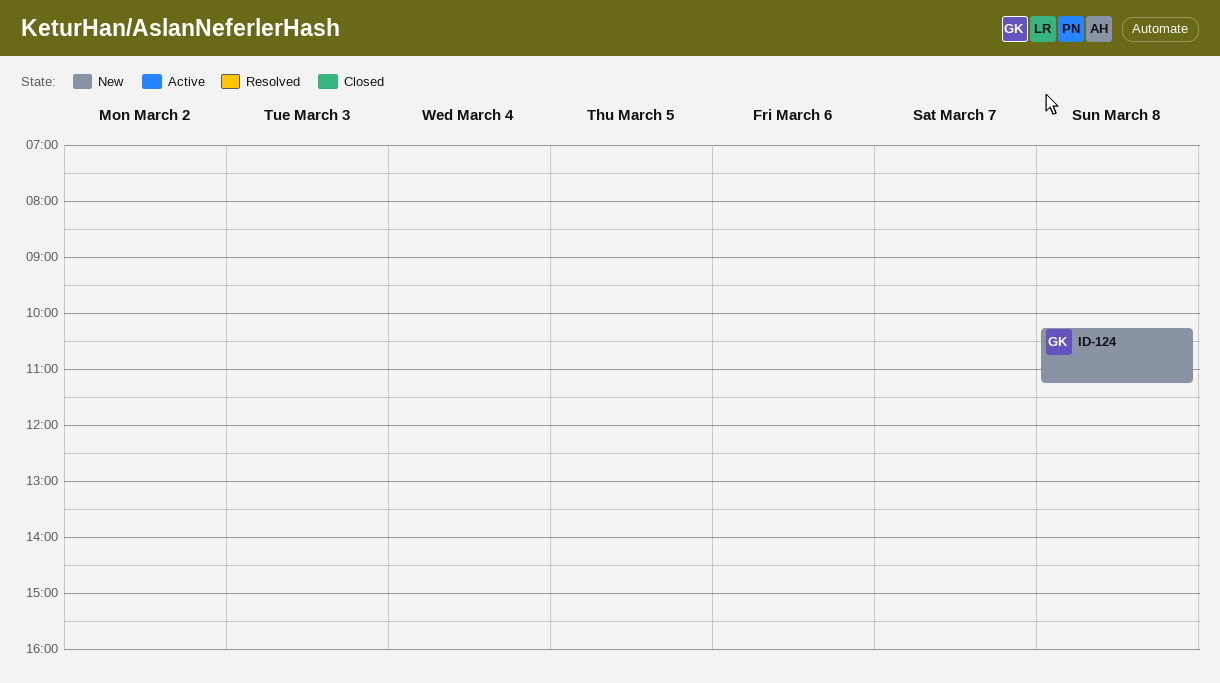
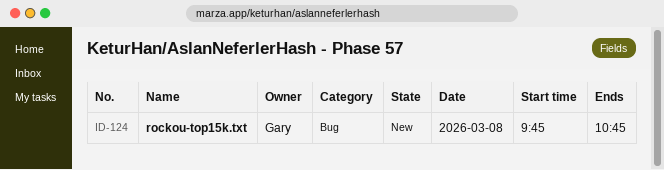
ID-124, begins: 10:15 -> 09:45
ID-124, ends: 11:15 -> 10:45

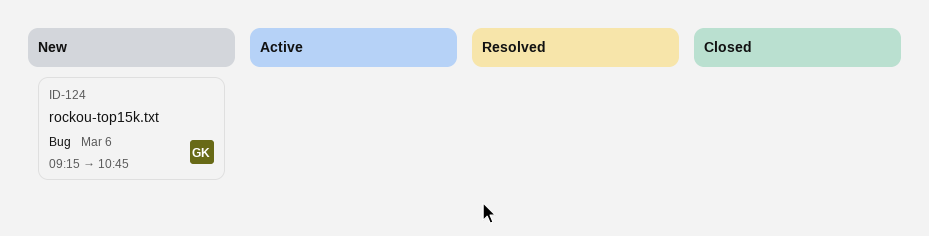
ID-124, day: Mar 8 -> Mar 6
ID-124, begins: 09:45 -> 09:15

